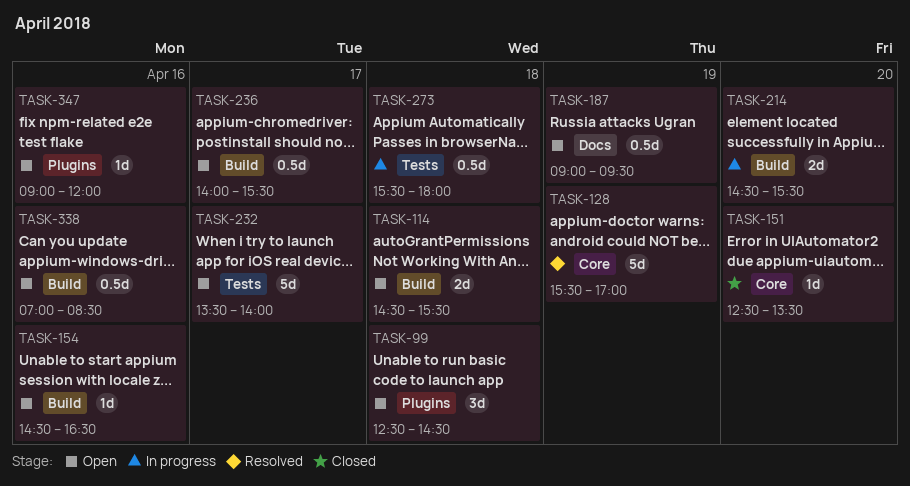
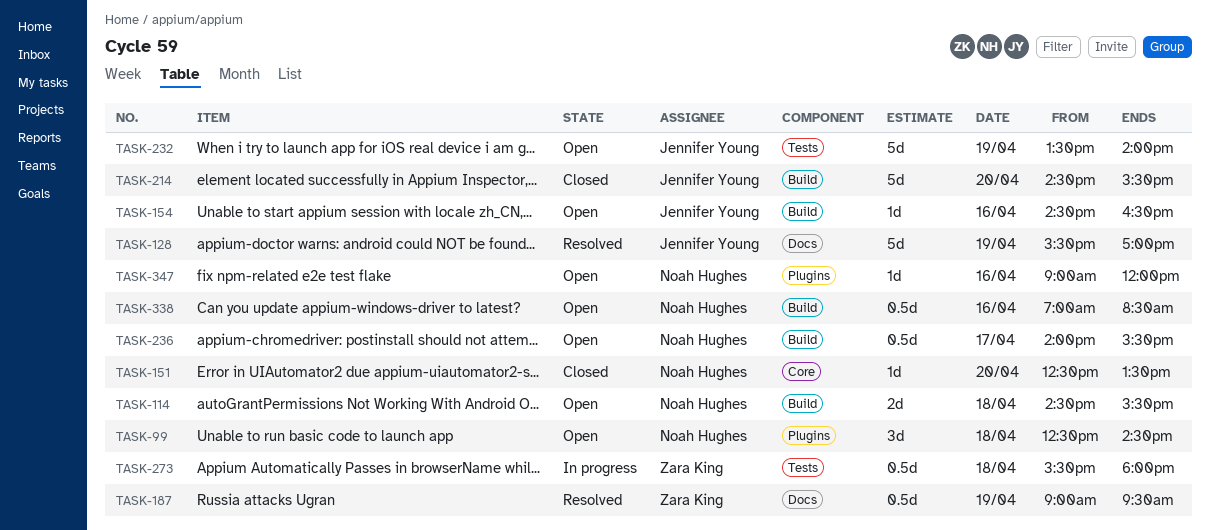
TASK-128, label: Core -> Docs
TASK-187, status: Open -> Resolved
TASK-214, status: In progress -> Closed
TASK-214, estimate: 2d -> 5d
TASK-232, day: Apr 17 -> Apr 19

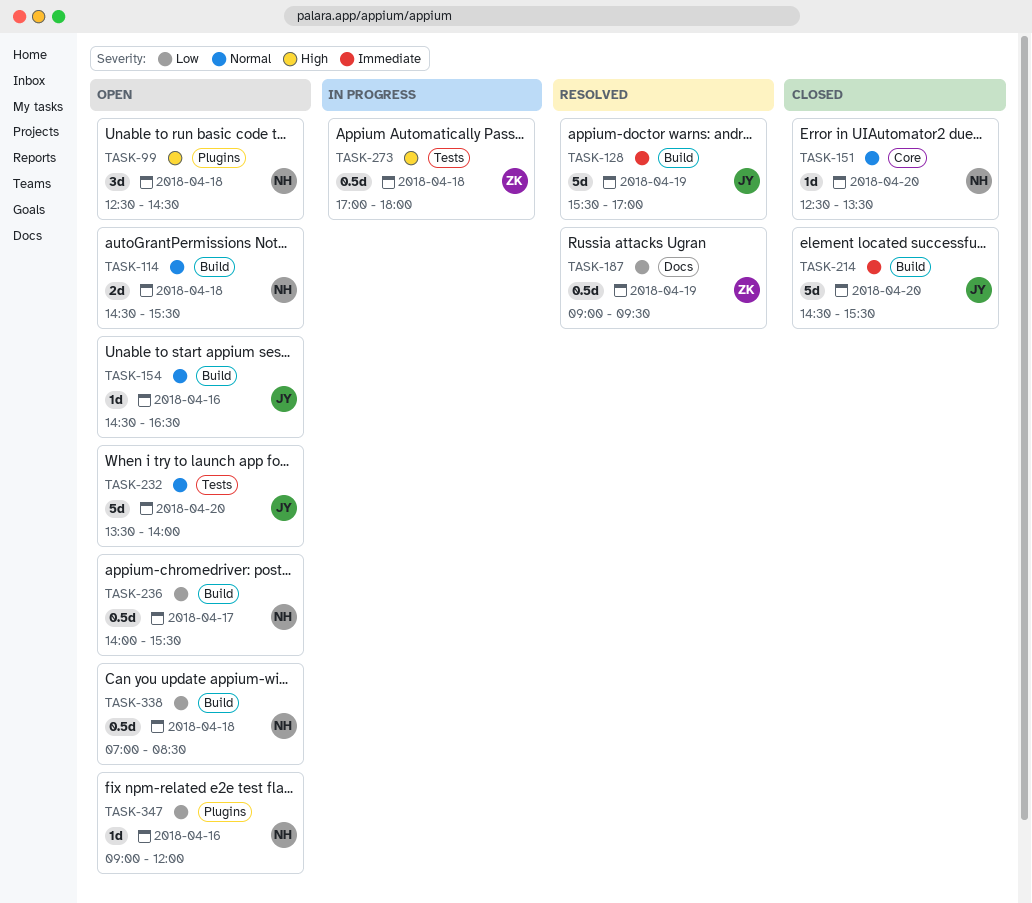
TASK-128, label: Docs -> Build
TASK-232, day: Apr 19 -> Apr 20
TASK-273, begins: 15:30 -> 17:00
TASK-338, day: Apr 16 -> Apr 18

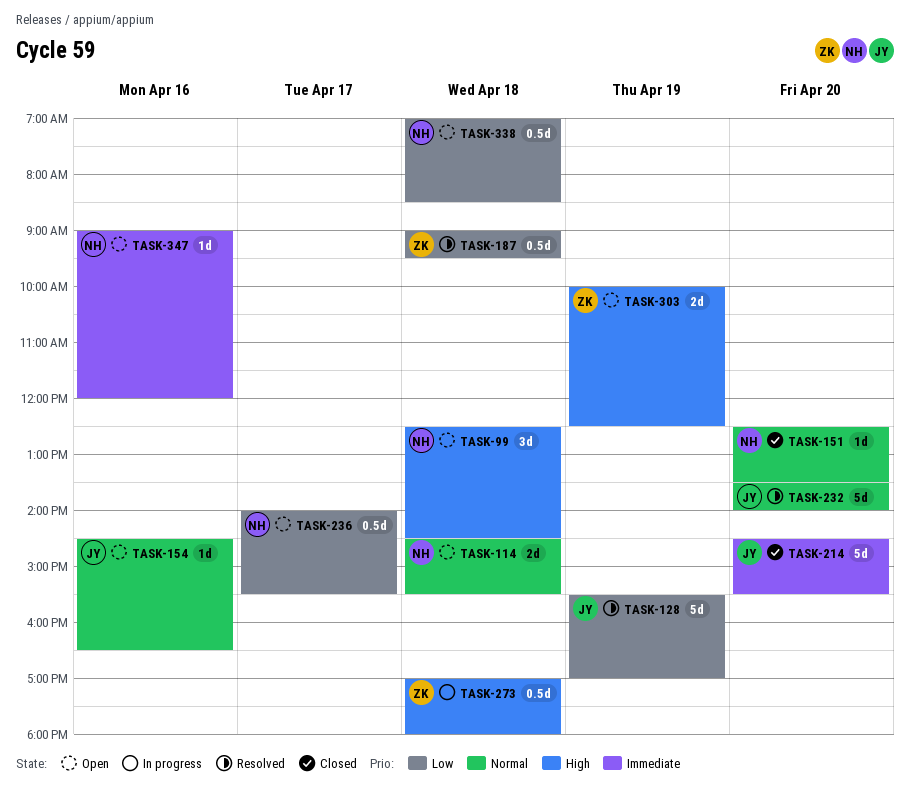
TASK-128, priority: Immediate -> Low
TASK-187, day: Apr 19 -> Apr 18
TASK-232, status: Open -> Resolved
TASK-303: none -> present
TASK-347, priority: Low -> Immediate

